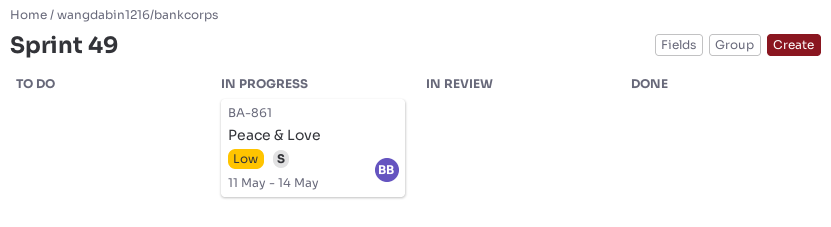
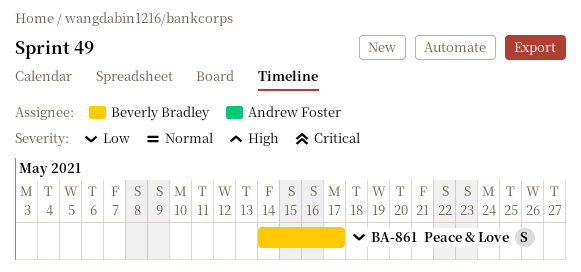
BA-861, start: May 11 -> May 14
BA-861, due: May 14 -> May 17

